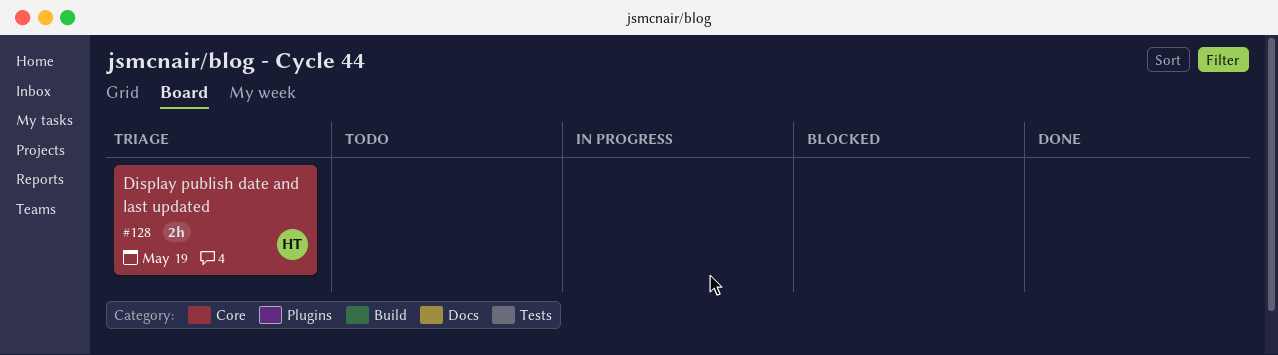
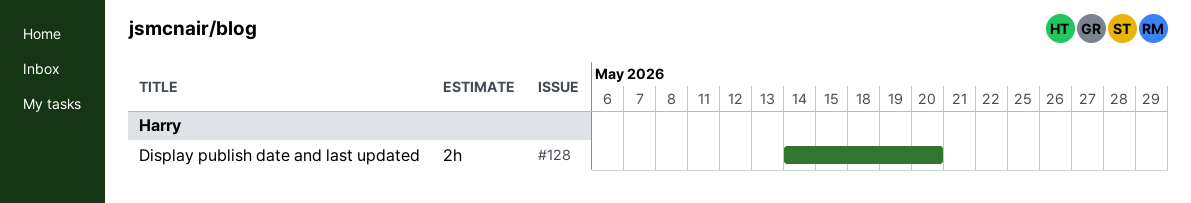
#128, due: May 19 -> May 20

